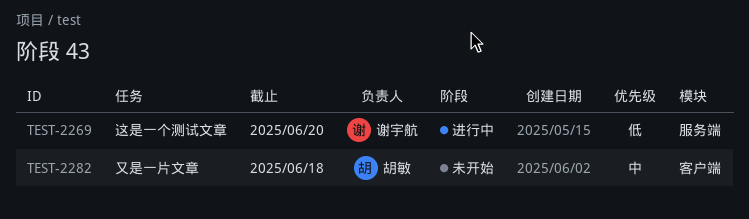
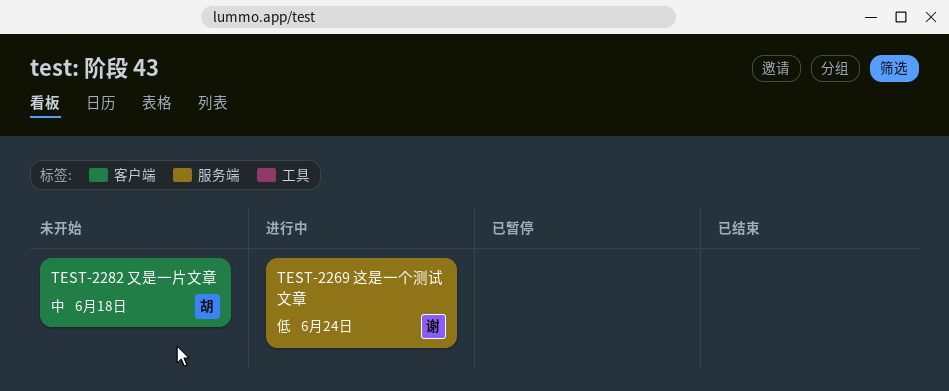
TEST-2269, due: Jun 20 -> Jun 24

